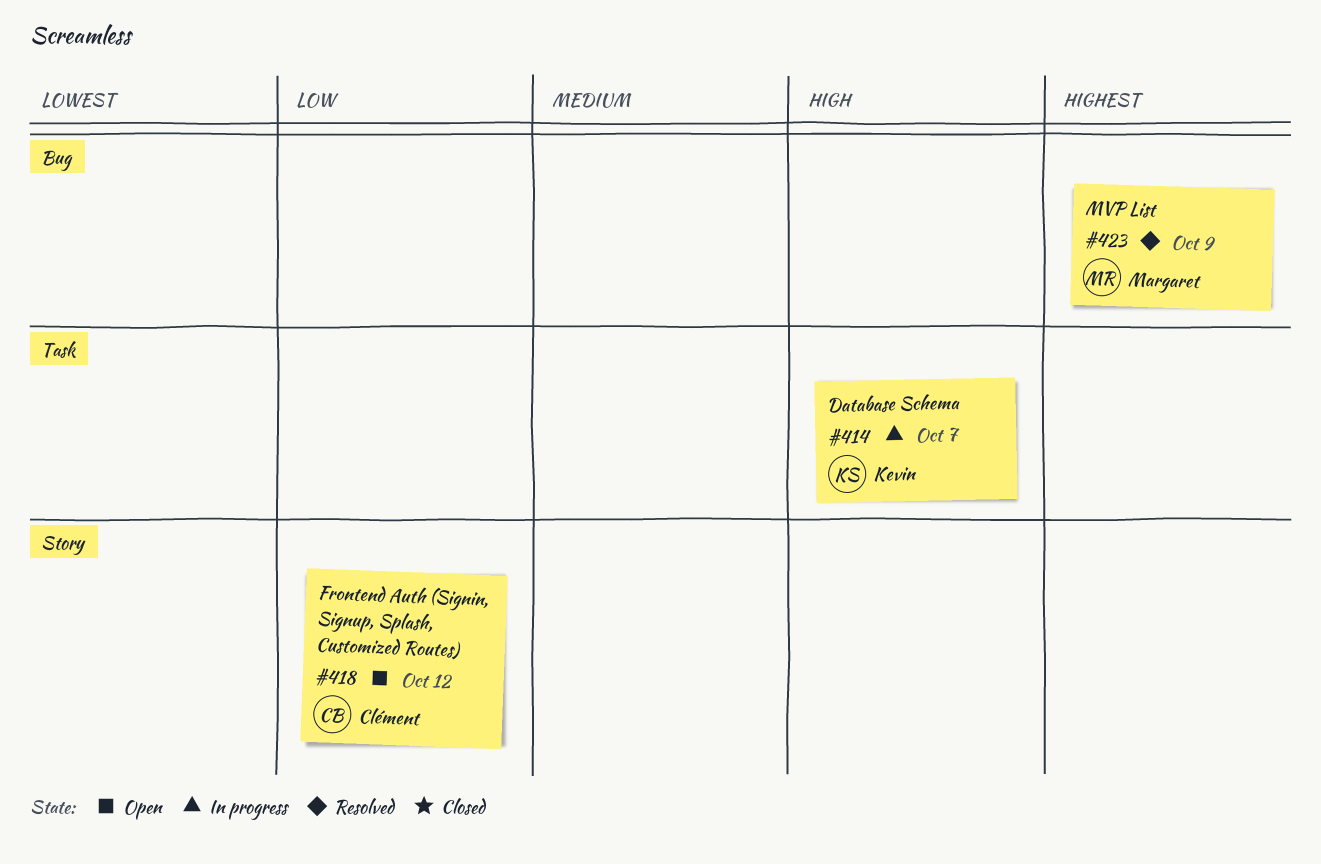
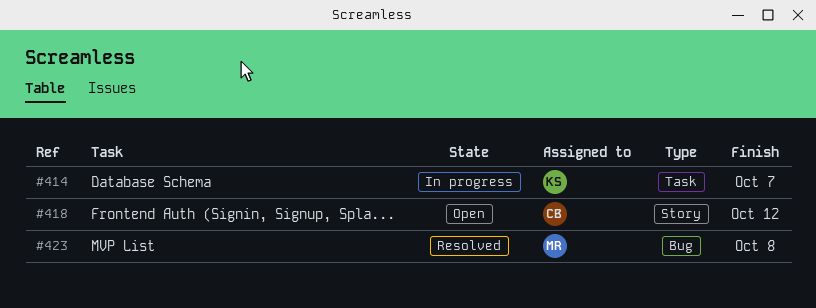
#423, due: Oct 9 -> Oct 8

